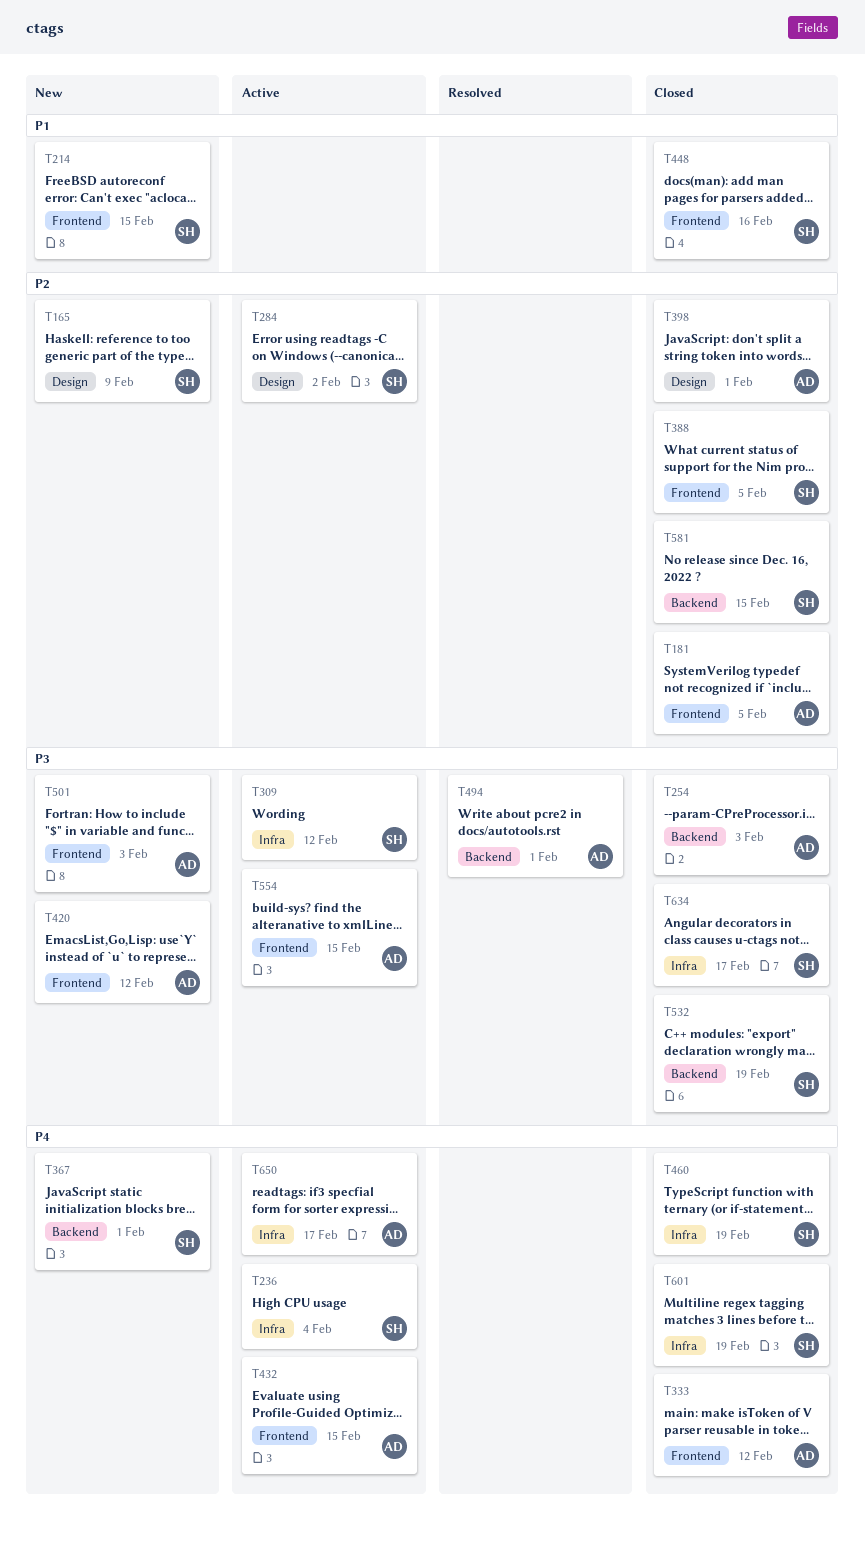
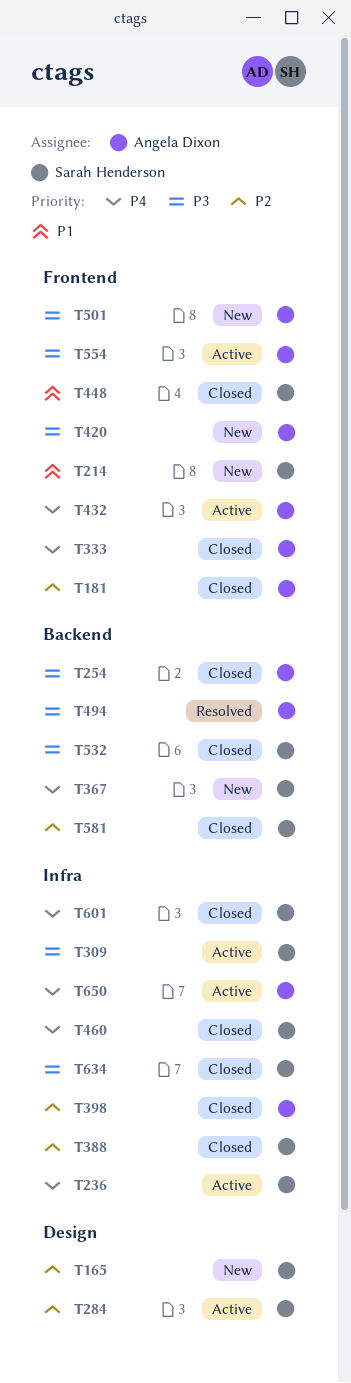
T388, label: Frontend -> Infra
T398, label: Design -> Infra

